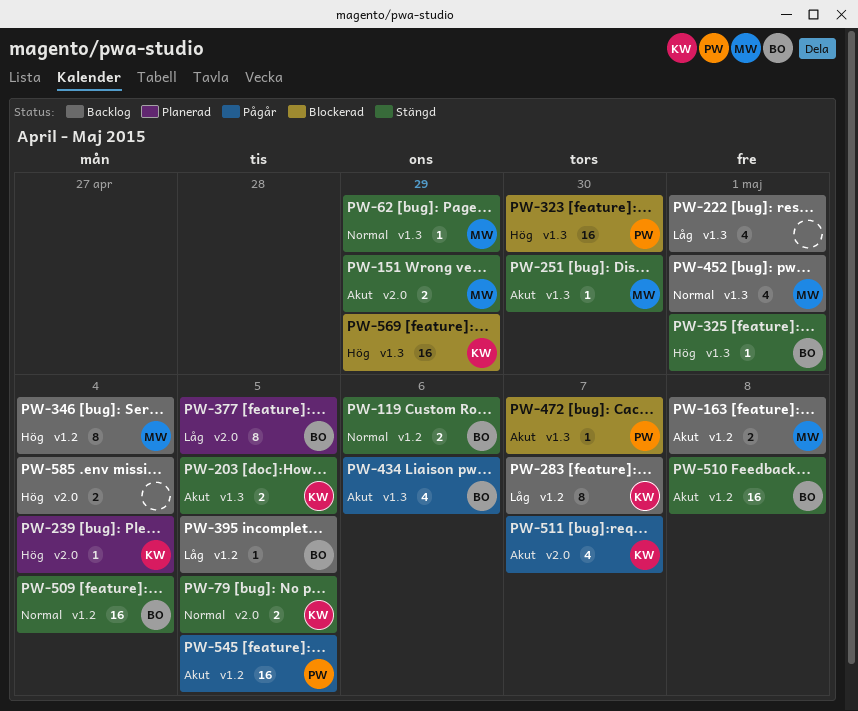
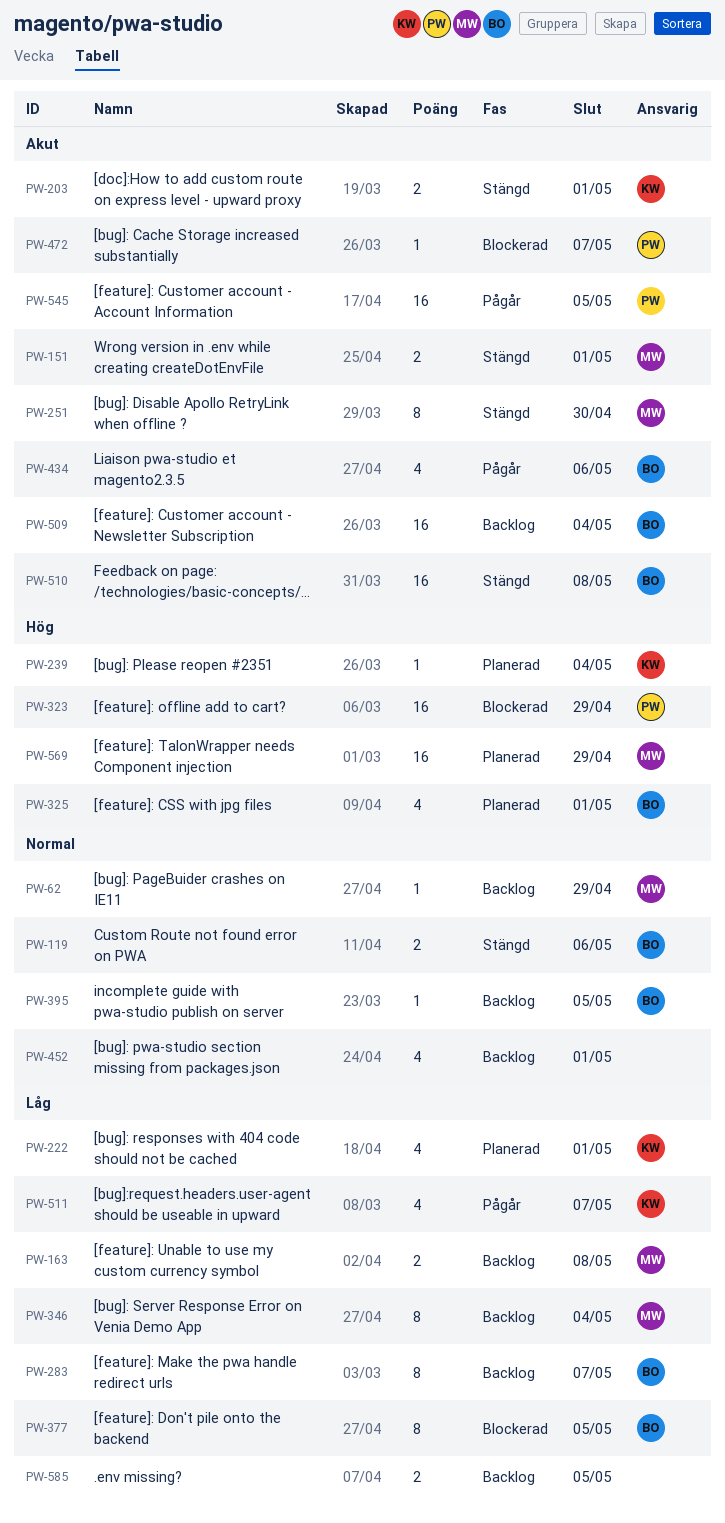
PW-62, status: Stängd -> Backlog
PW-79: present -> none
PW-151, due: Apr 29 -> May 1
PW-163, priority: Akut -> Låg
PW-203, due: May 5 -> May 1
PW-222, status: Backlog -> Planerad
PW-222, owner: none -> KW
PW-251, estimate: 1 -> 8
PW-283, owner: KW -> BO
PW-323, due: Apr 30 -> Apr 29
PW-325, status: Stängd -> Planerad
PW-325, estimate: 1 -> 4
PW-346, priority: Hög -> Låg
PW-377, status: Planerad -> Blockerad
PW-395, priority: Låg -> Normal
PW-452, owner: MW -> none
PW-509, status: Stängd -> Backlog
PW-509, priority: Normal -> Akut
PW-511, priority: Akut -> Låg
PW-569, status: Blockerad -> Planerad
PW-569, owner: KW -> MW
PW-585, priority: Hög -> Låg
PW-585, due: May 4 -> May 5

